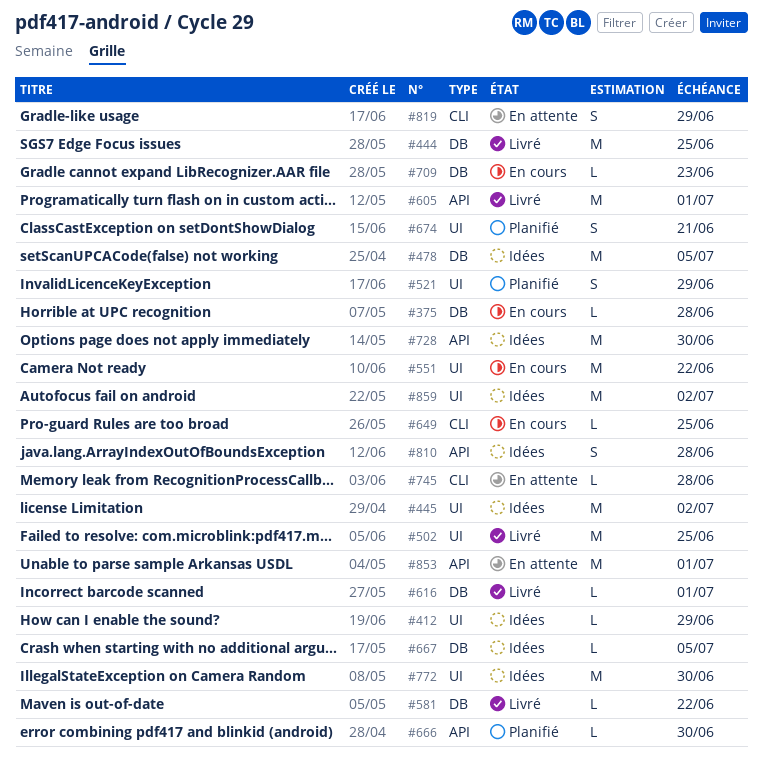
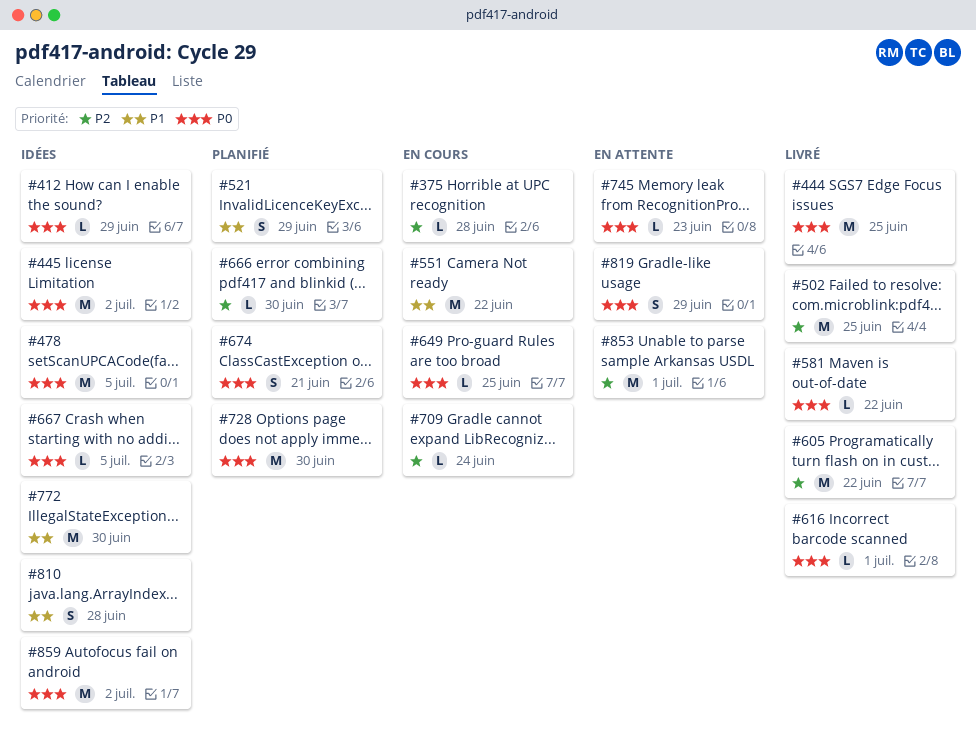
#605, due: Jul 1 -> Jun 22
#709, due: Jun 23 -> Jun 24
#728, status: Idées -> Planifié
#745, due: Jun 28 -> Jun 23

